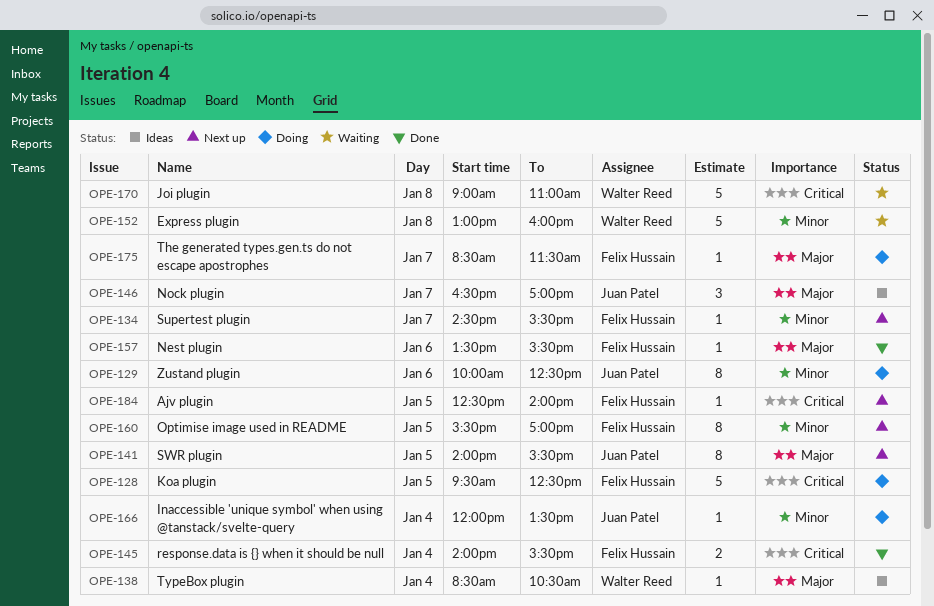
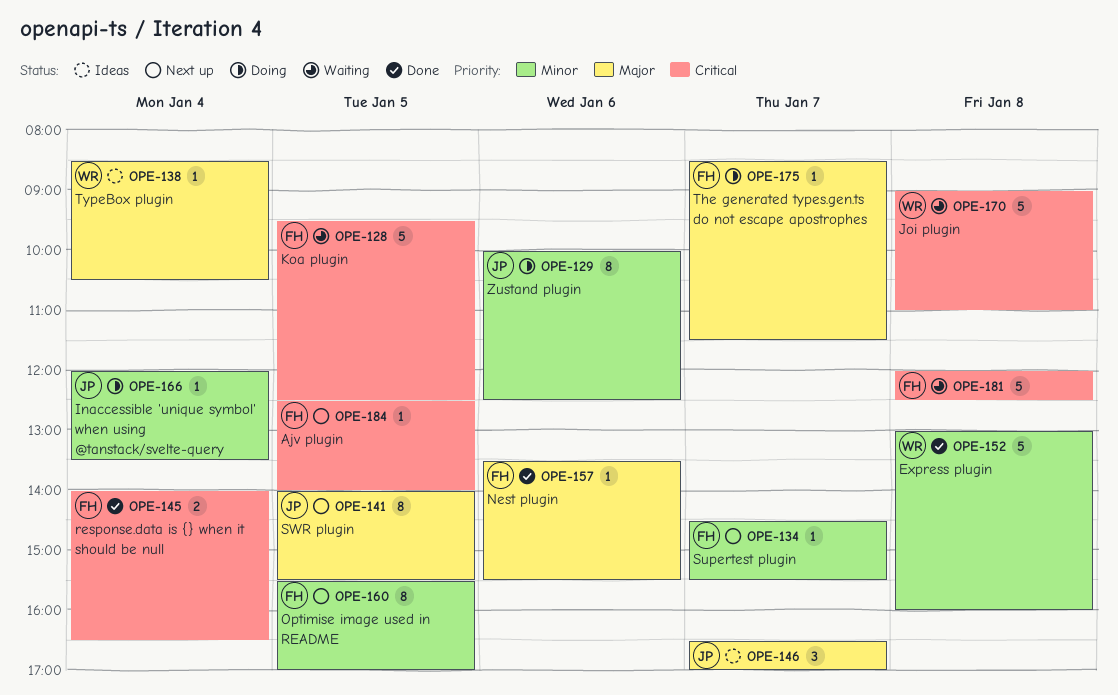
OPE-128, status: Doing -> Waiting
OPE-145, ends: 15:30 -> 16:30
OPE-152, status: Waiting -> Done
OPE-181: none -> present

